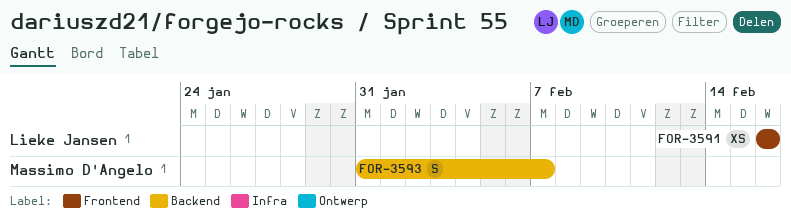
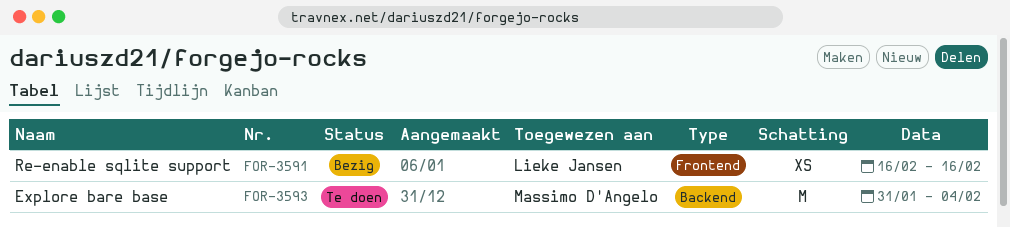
FOR-3593, estimate: S -> M
FOR-3593, due: Feb 7 -> Feb 4

